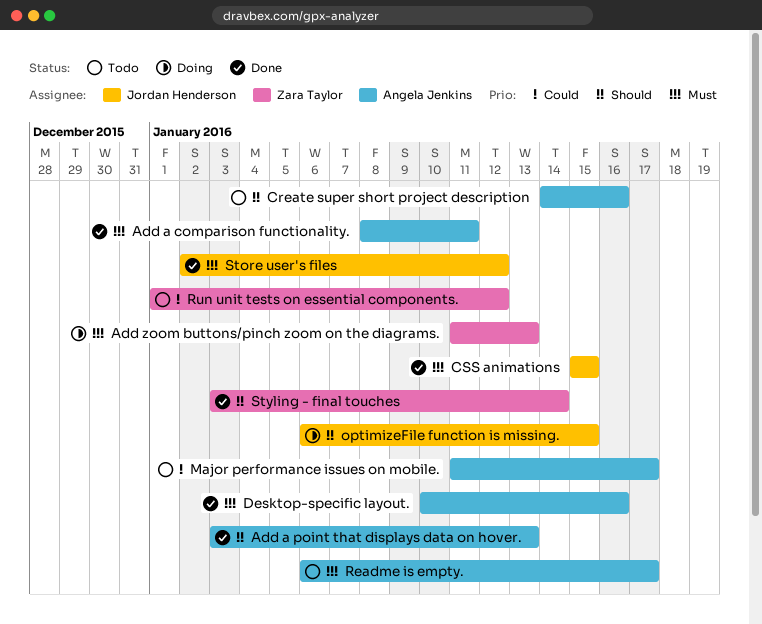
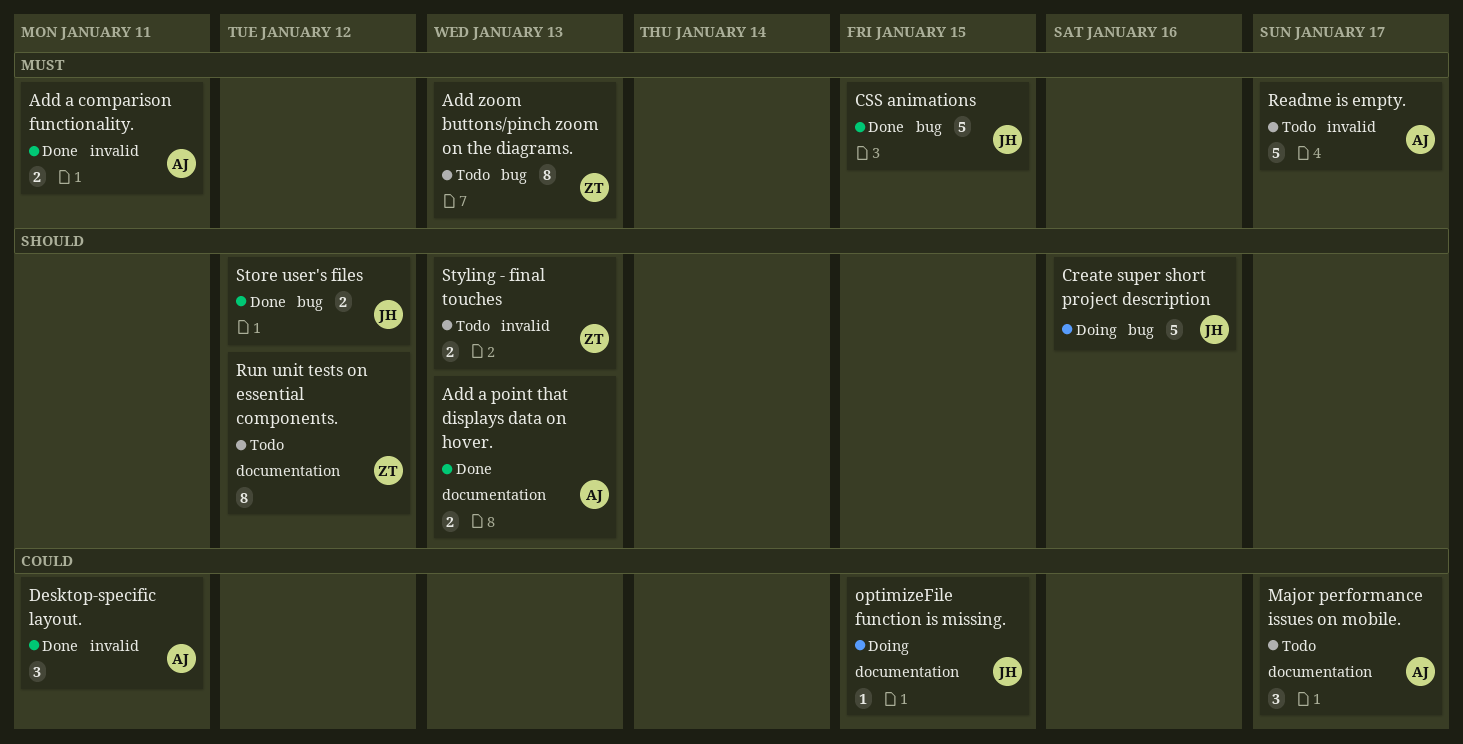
Add zoom buttons/pinch zoom on the diagrams., status: Doing -> Todo
Create super short project description, status: Todo -> Doing
Create super short project description, owner: Angela Jenkins -> Jordan Henderson
Desktop-specific layout., priority: Must -> Could
Desktop-specific layout., due: Jan 16 -> Jan 11
optimizeFile function is missing., priority: Should -> Could
Run unit tests on essential components., priority: Could -> Should
Store user's files, priority: Must -> Should
Styling - final touches, status: Done -> Todo
Styling - final touches, due: Jan 14 -> Jan 13

